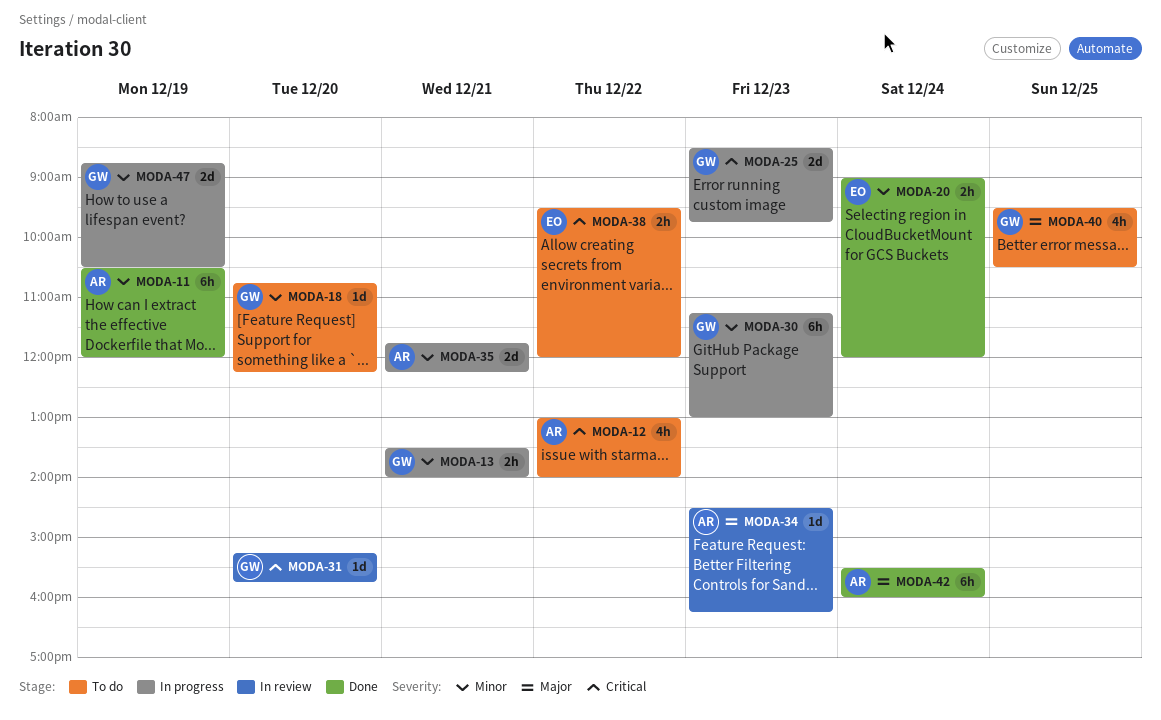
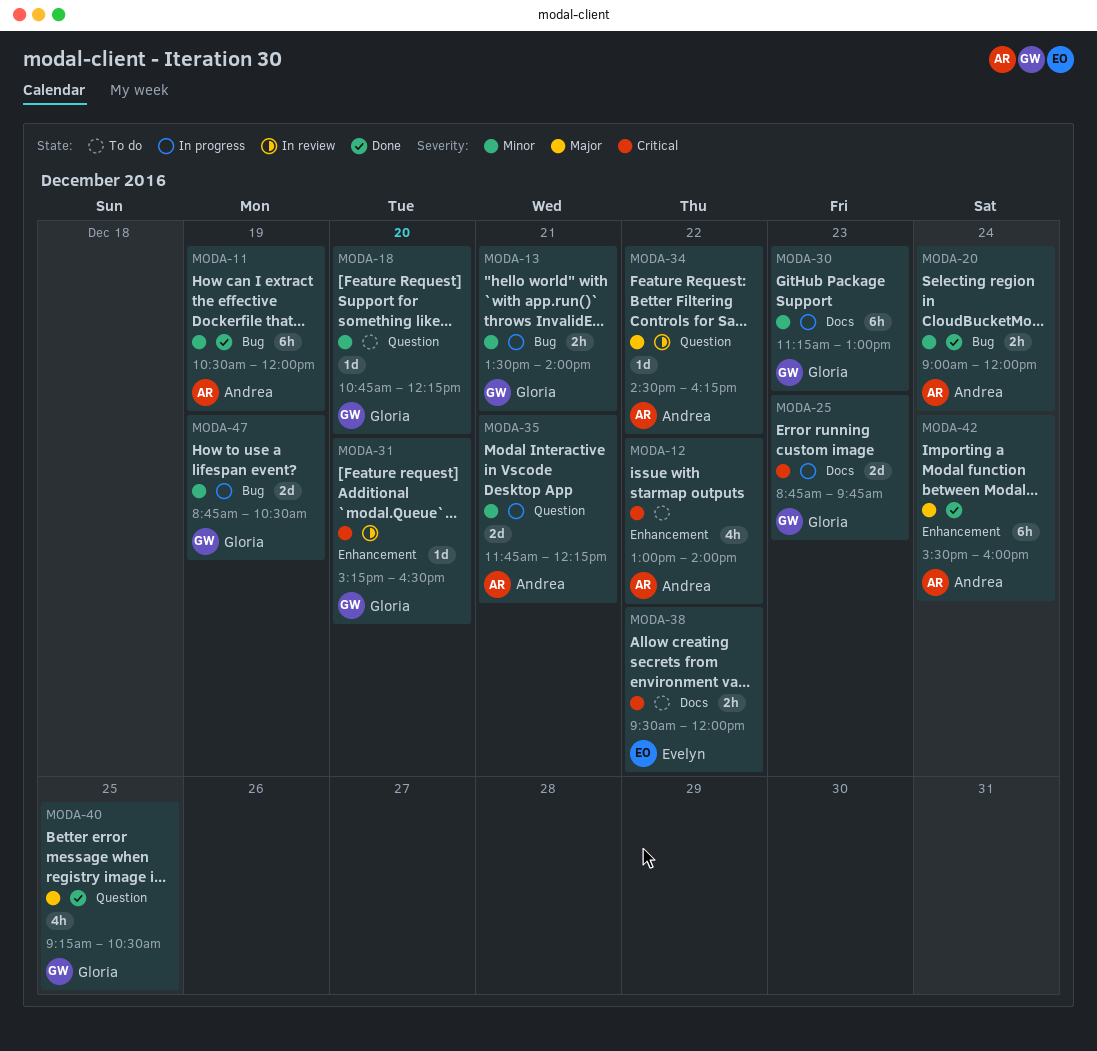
MODA-20, owner: Evelyn -> Andrea
MODA-25, begins: 08:30 -> 08:45
MODA-31, ends: 15:45 -> 16:30
MODA-34, day: Dec 23 -> Dec 22
MODA-40, status: To do -> Done
MODA-40, begins: 09:30 -> 09:15

